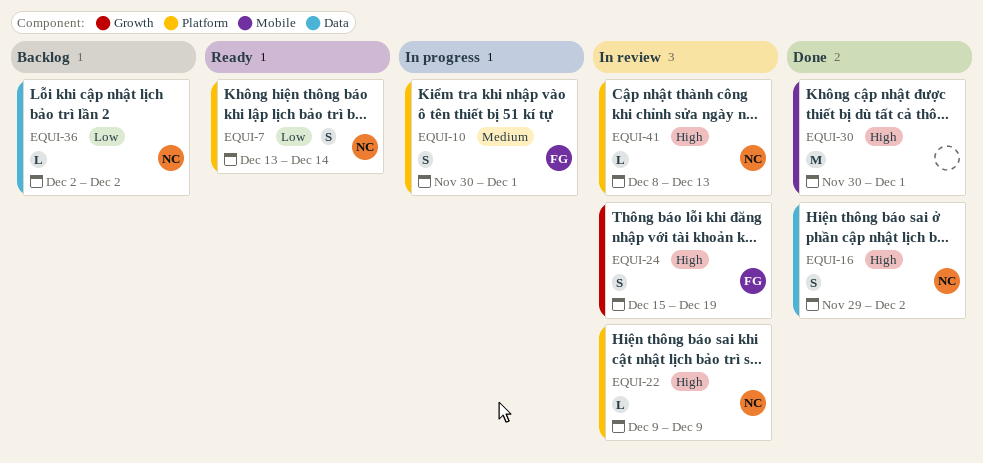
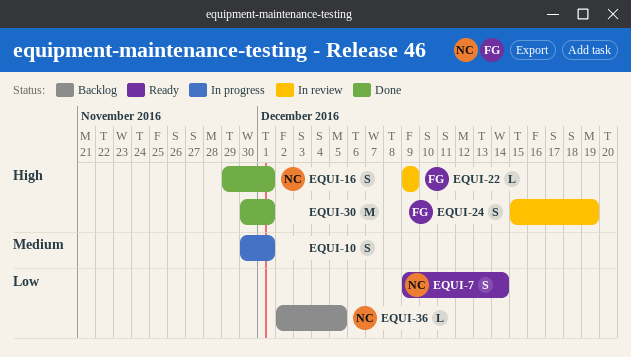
EQUI-7, start: Dec 13 -> Dec 9
EQUI-10, owner: FG -> none
EQUI-16, due: Dec 2 -> Dec 1
EQUI-22, owner: NC -> FG
EQUI-36, due: Dec 2 -> Dec 5
EQUI-41: present -> none

